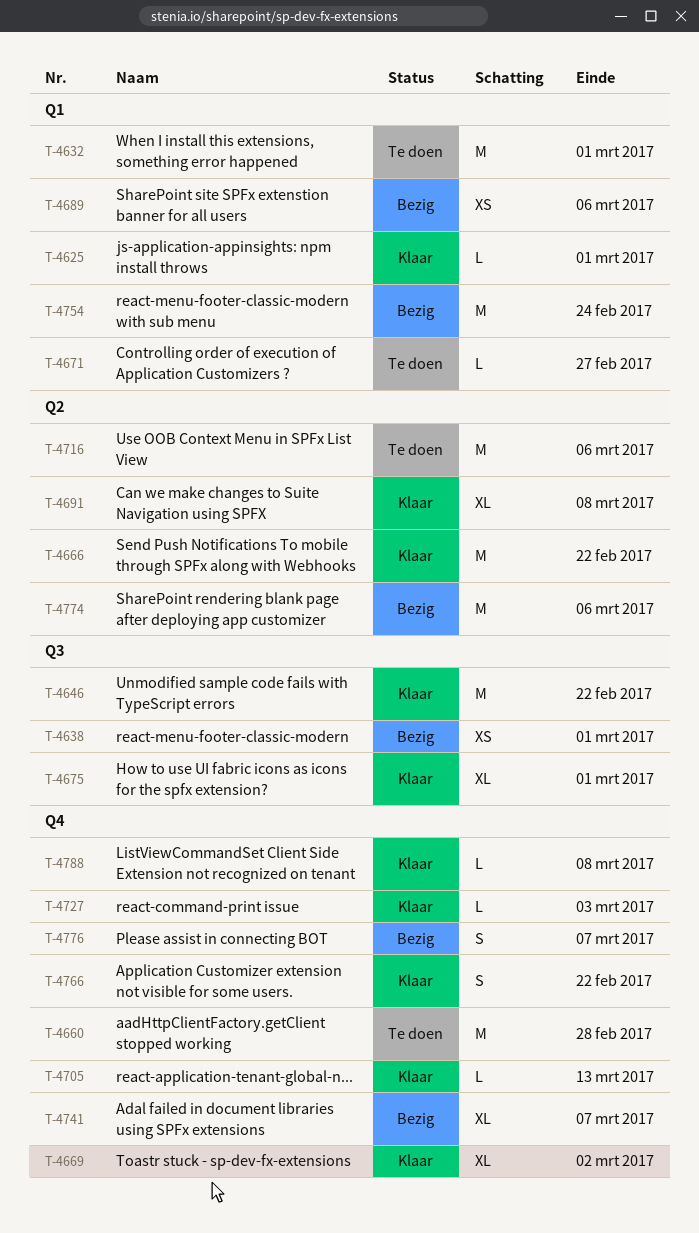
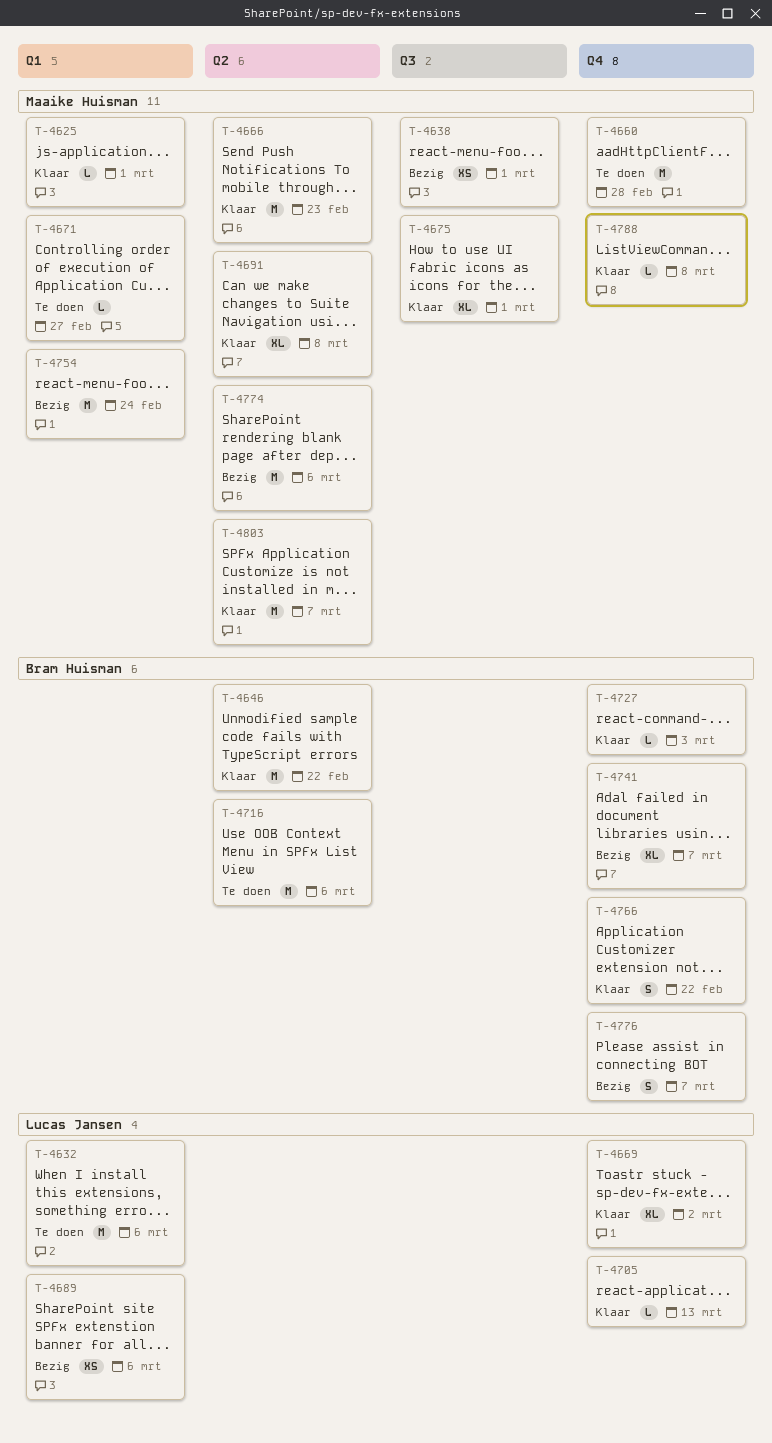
T-4632, due: Mar 1 -> Mar 6
T-4646, label: Q3 -> Q2
T-4666, due: Feb 22 -> Feb 23
T-4803: none -> present

